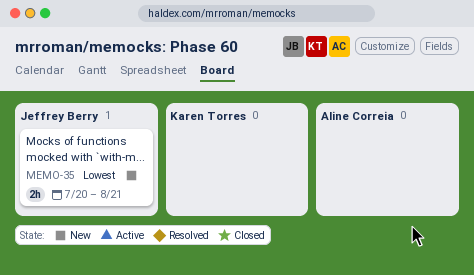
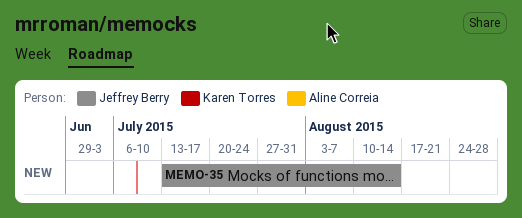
MEMO-35, start: Jul 20 -> Jul 13
MEMO-35, due: Aug 21 -> Aug 14

